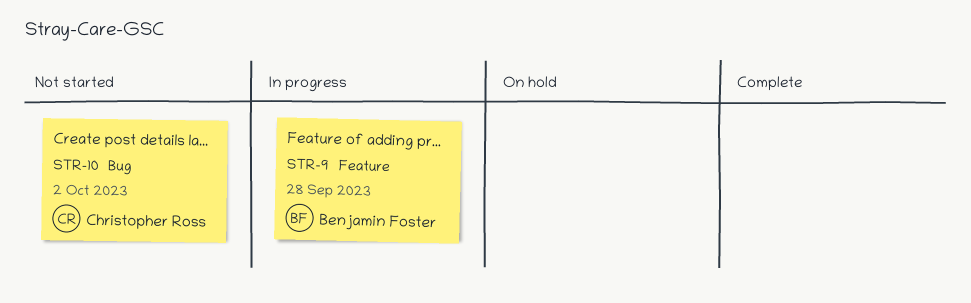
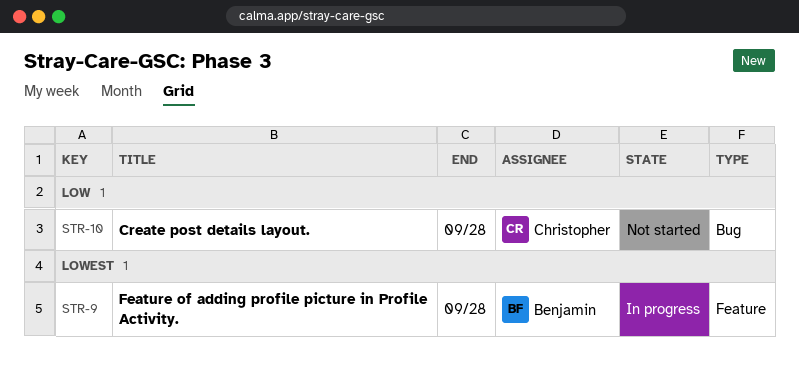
STR-10, due: Oct 2 -> Sep 28

